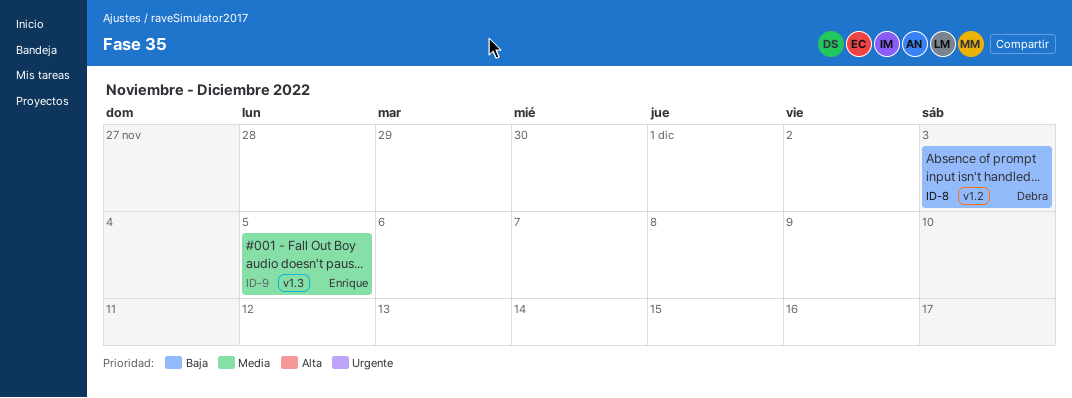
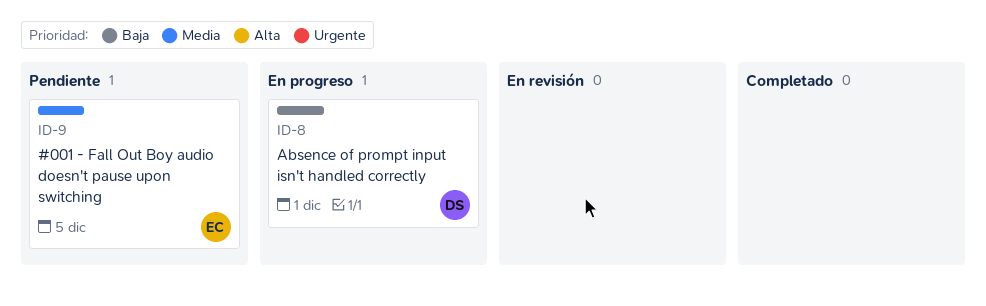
ID-8, due: Dec 3 -> Dec 1

